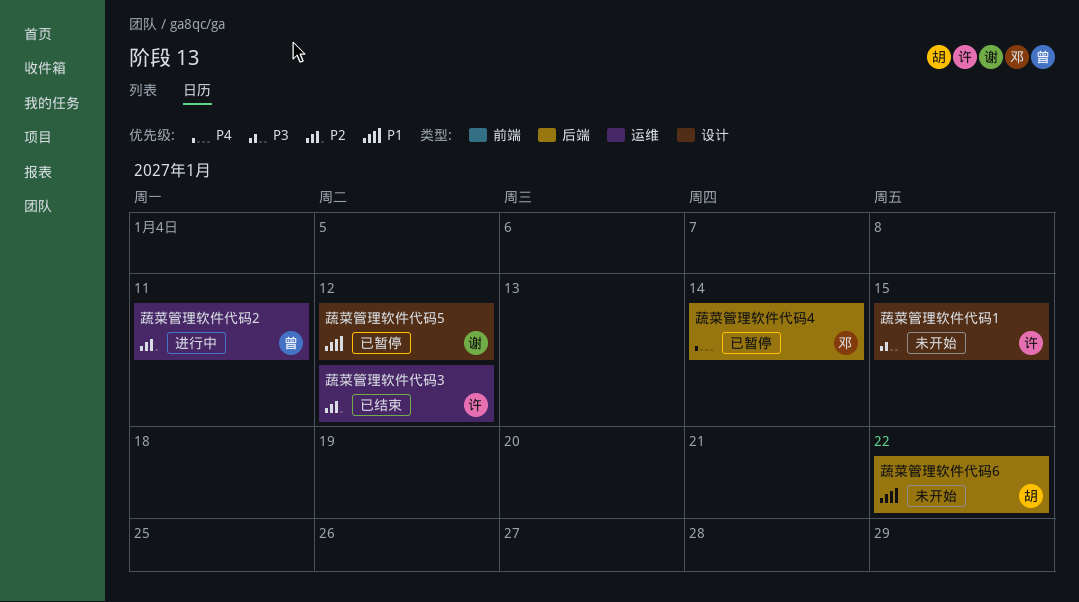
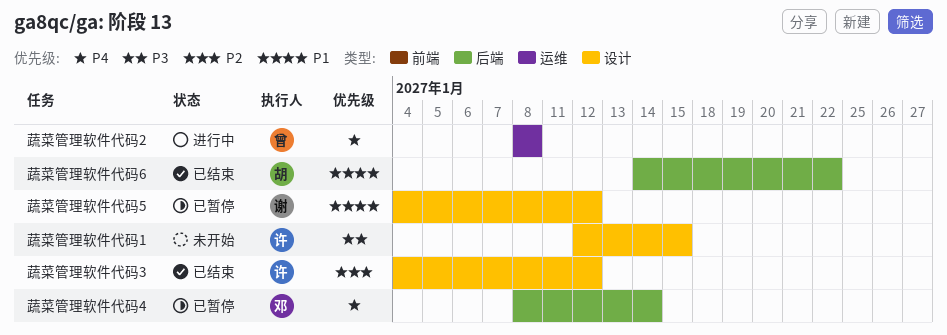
蔬菜管理软件代码2, priority: P2 -> P4
蔬菜管理软件代码2, due: Jan 11 -> Jan 8
蔬菜管理软件代码3, label: 运维 -> 设计
蔬菜管理软件代码6, status: 未开始 -> 已结束

